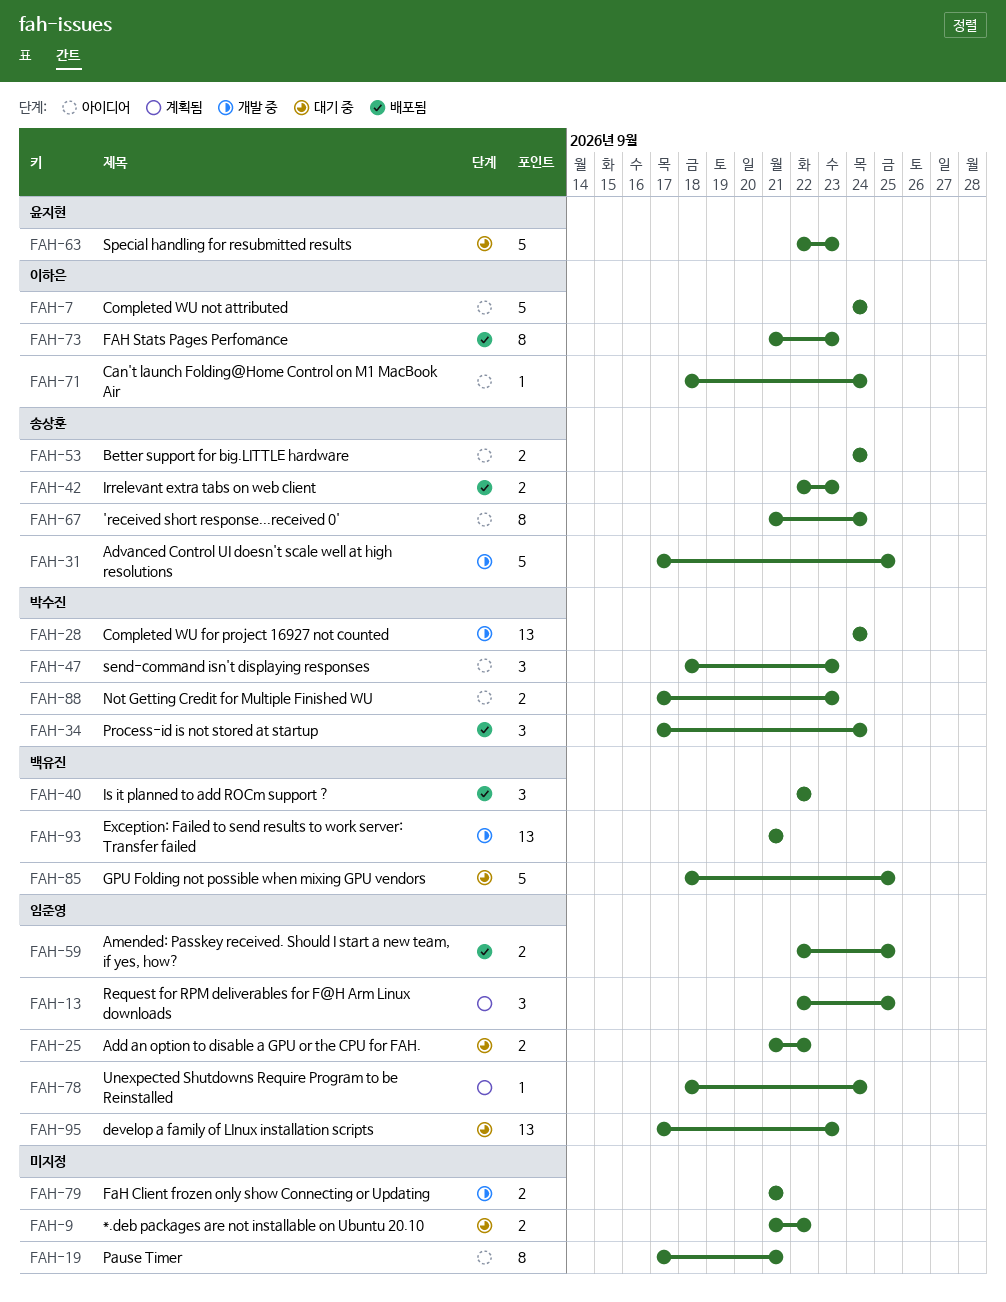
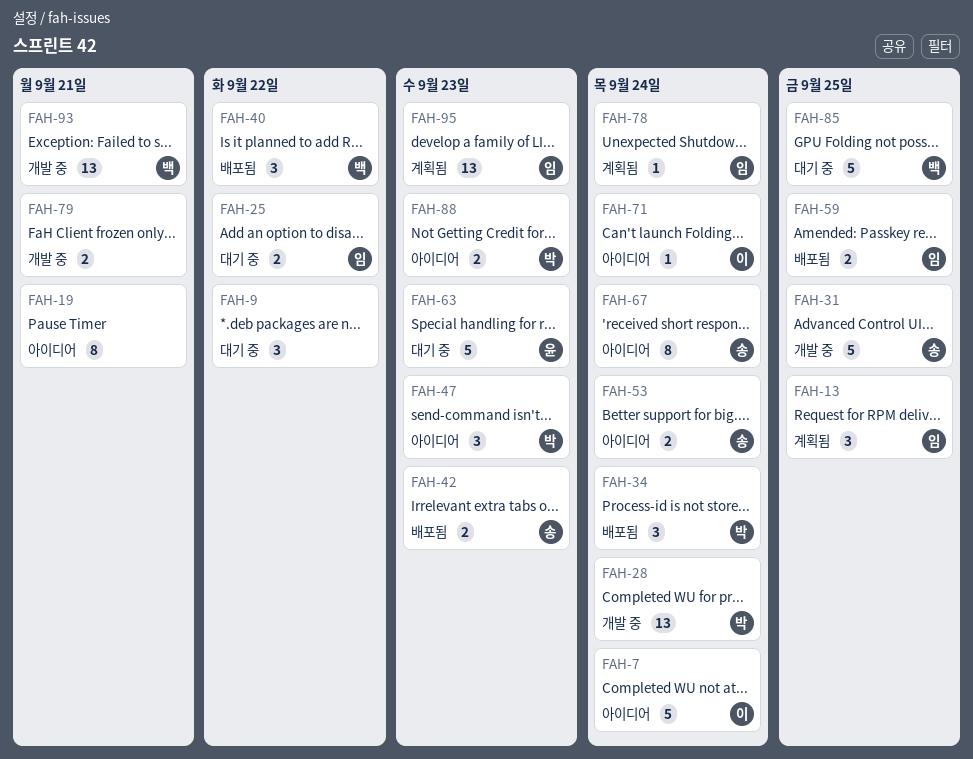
FAH-9, estimate: 2 -> 3
FAH-73: present -> none
FAH-95, status: 대기 중 -> 계획됨

